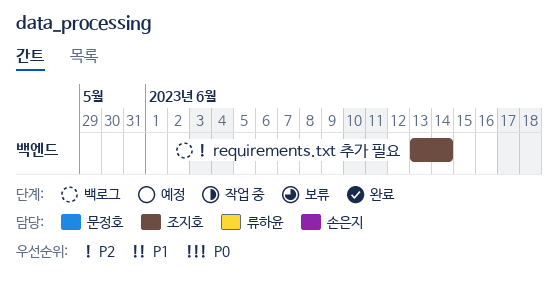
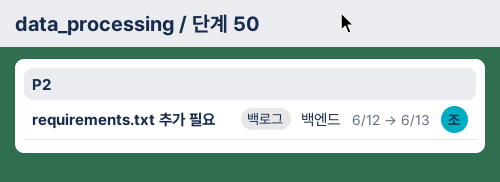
requirements.txt 추가 필요, start: Jun 13 -> Jun 12
requirements.txt 추가 필요, due: Jun 14 -> Jun 13

